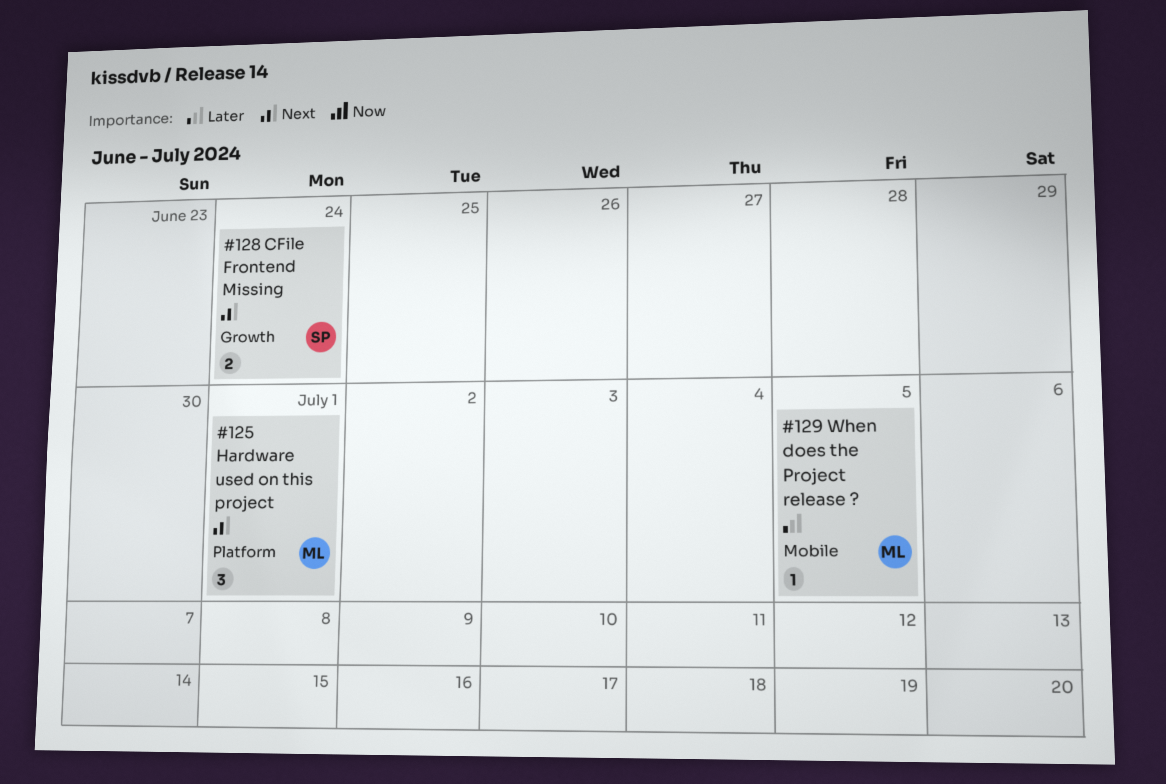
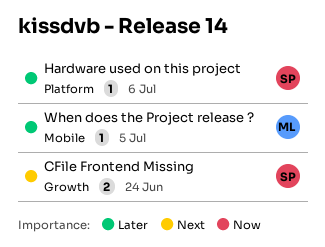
Hardware used on this project, owner: ML -> SP
Hardware used on this project, priority: Next -> Later
Hardware used on this project, estimate: 3 -> 1
Hardware used on this project, due: Jul 1 -> Jul 6

